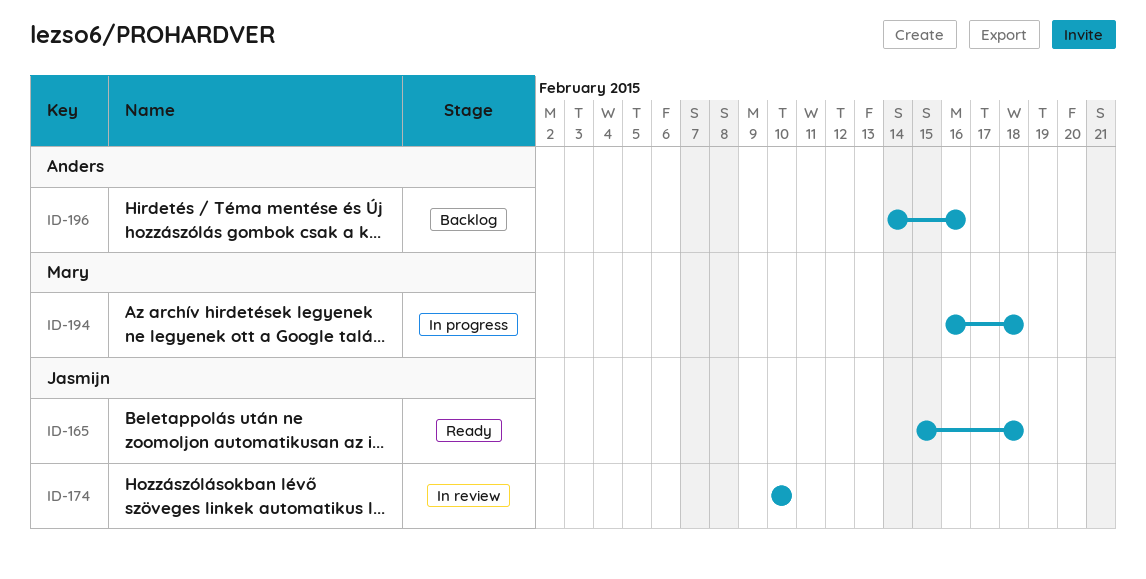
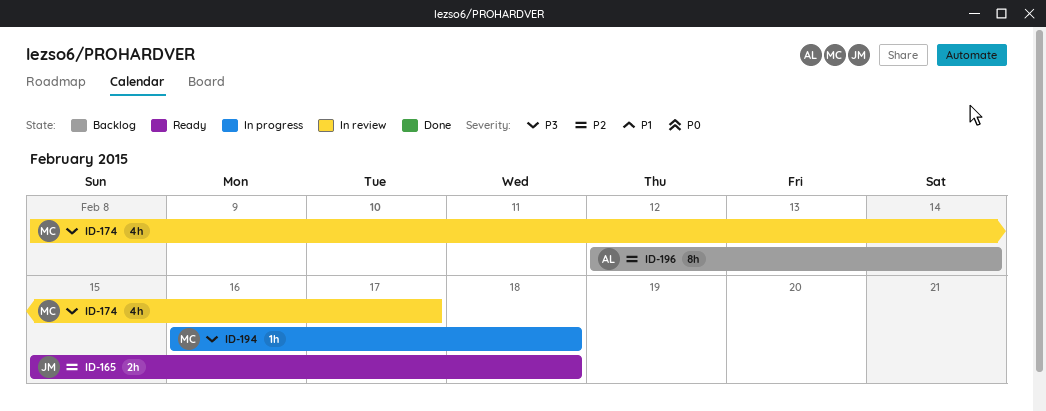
ID-174, owner: Jasmijn -> Mary
ID-174, start: Feb 10 -> Feb 8
ID-174, due: Feb 10 -> Feb 17
ID-196, start: Feb 14 -> Feb 12
ID-196, due: Feb 16 -> Feb 14

